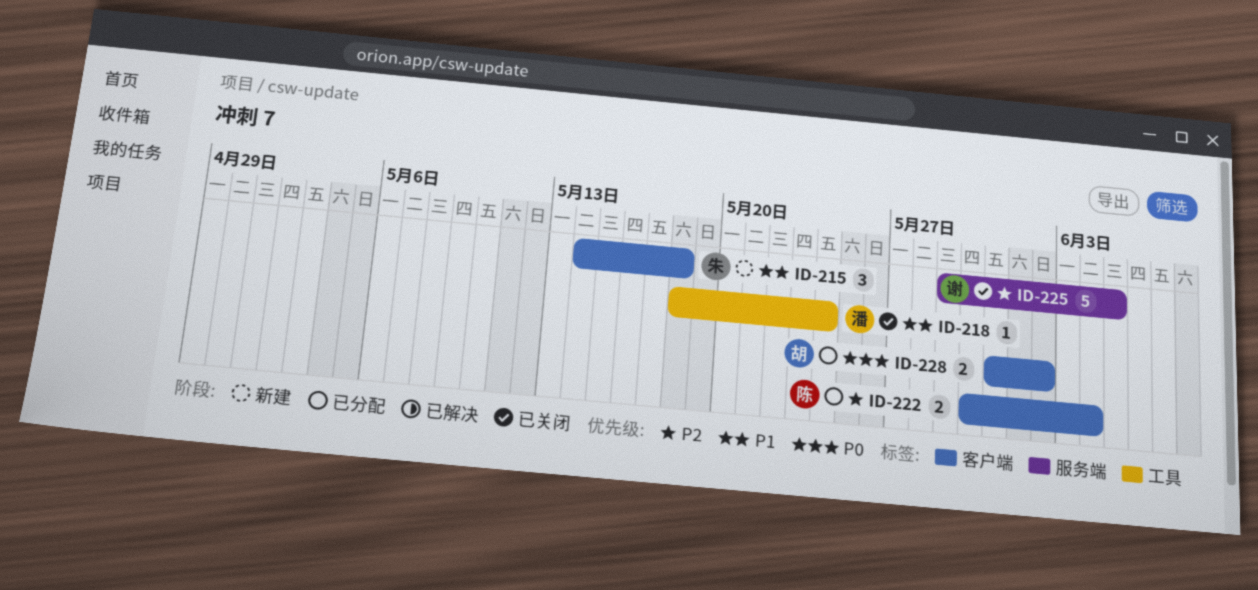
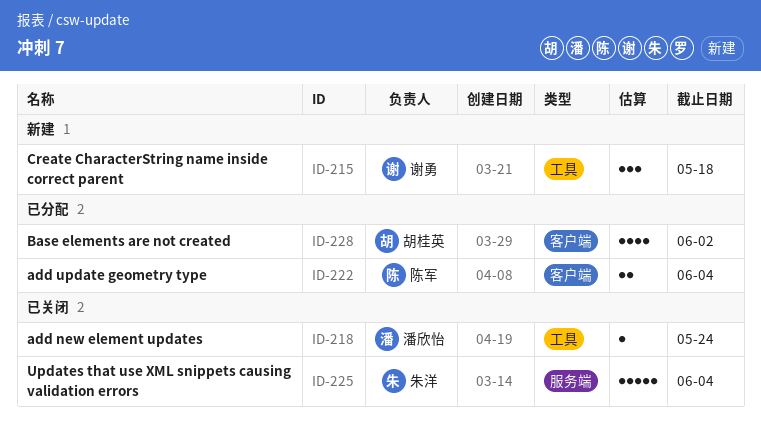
ID-215, owner: 朱洋 -> 谢勇
ID-215, label: 客户端 -> 工具
ID-225, owner: 谢勇 -> 朱洋
ID-225, due: Jun 5 -> Jun 4
ID-228, estimate: 2 -> 4

